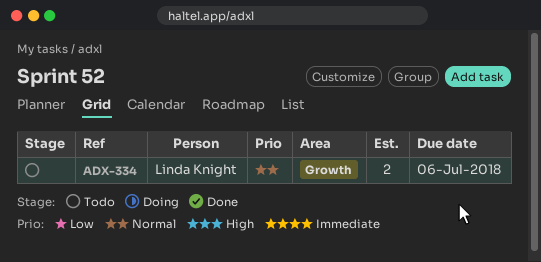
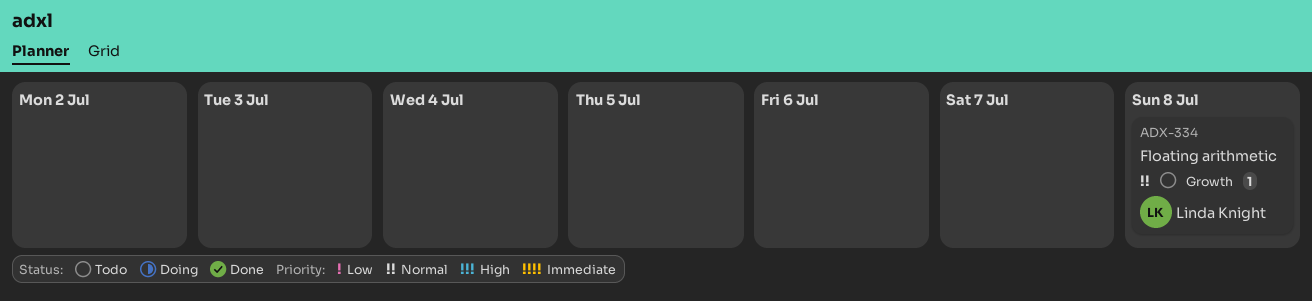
ADX-334, estimate: 2 -> 1
ADX-334, due: Jul 6 -> Jul 8

